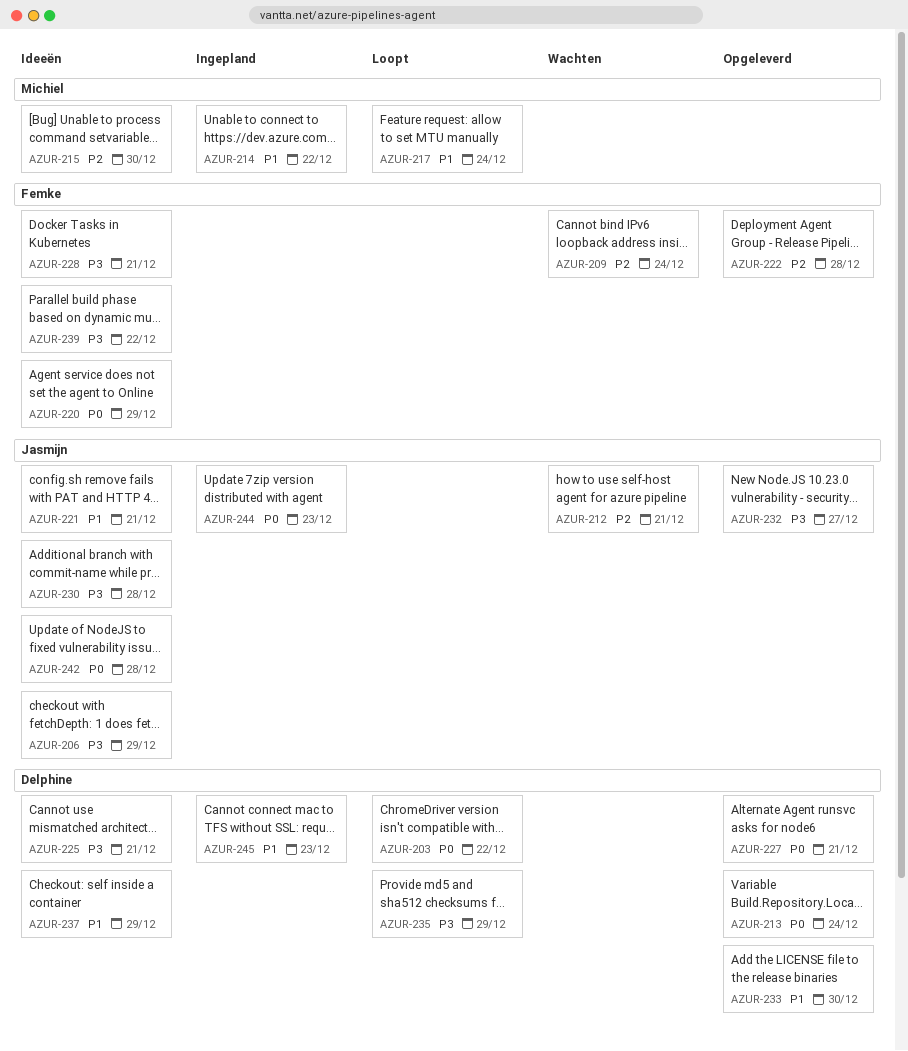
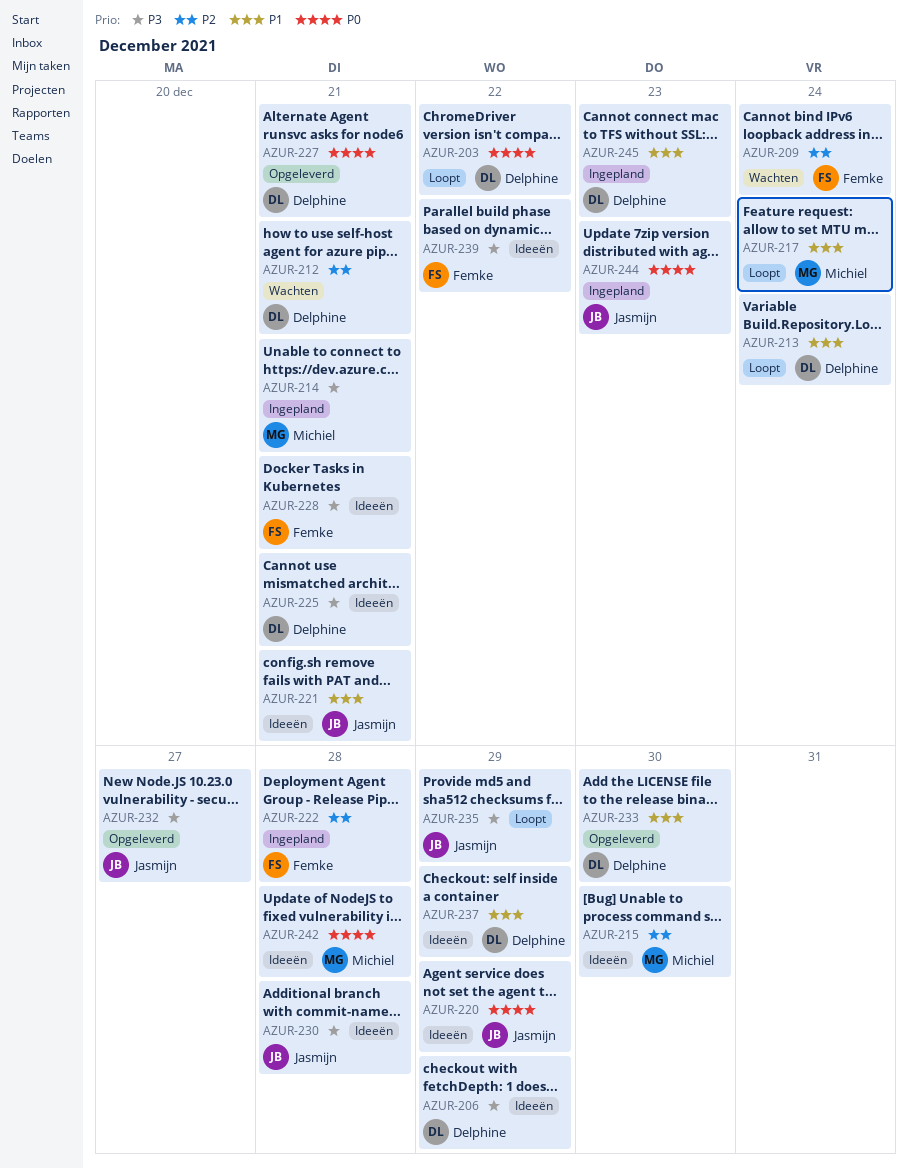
AZUR-206, owner: Jasmijn -> Delphine
AZUR-212, owner: Jasmijn -> Delphine
AZUR-213, status: Opgeleverd -> Loopt
AZUR-213, priority: P0 -> P1
AZUR-214, priority: P1 -> P3
AZUR-214, due: Dec 22 -> Dec 21
AZUR-220, owner: Femke -> Jasmijn
AZUR-222, status: Opgeleverd -> Ingepland
AZUR-235, owner: Delphine -> Jasmijn
AZUR-242, owner: Jasmijn -> Michiel

